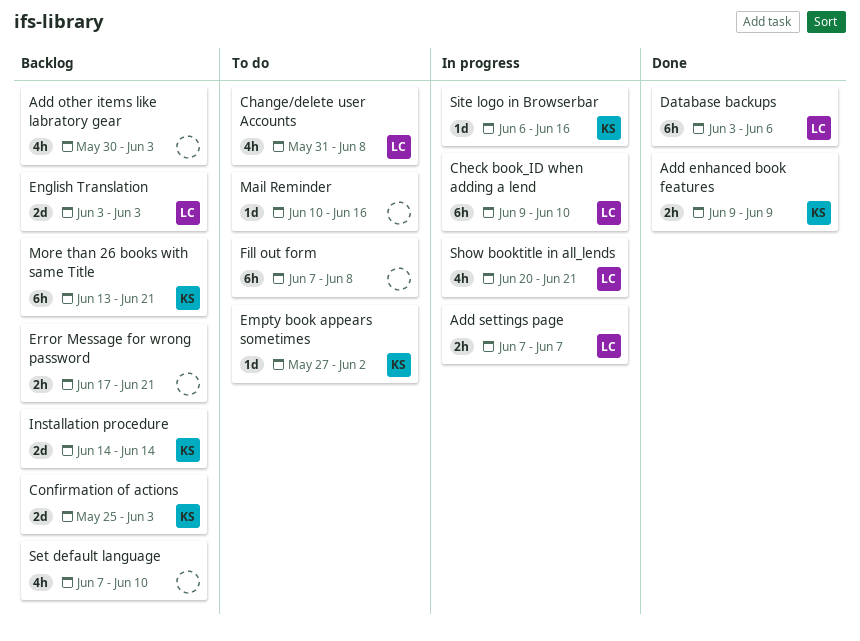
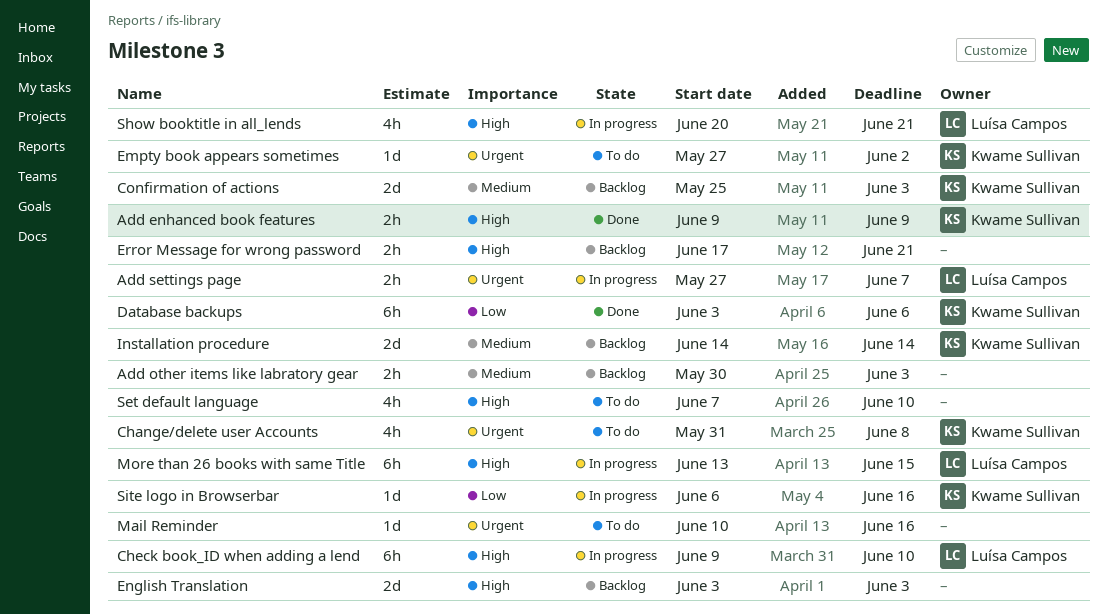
Add other items like labratory gear, estimate: 4h -> 2h
Add settings page, start: Jun 7 -> May 27
Change/delete user Accounts, owner: Luísa Campos -> Kwame Sullivan
Database backups, owner: Luísa Campos -> Kwame Sullivan
English Translation, owner: Luísa Campos -> none
Fill out form: present -> none
More than 26 books with same Title, status: Backlog -> In progress
More than 26 books with same Title, owner: Kwame Sullivan -> Luísa Campos
More than 26 books with same Title, due: Jun 21 -> Jun 15
Set default language, status: Backlog -> To do

